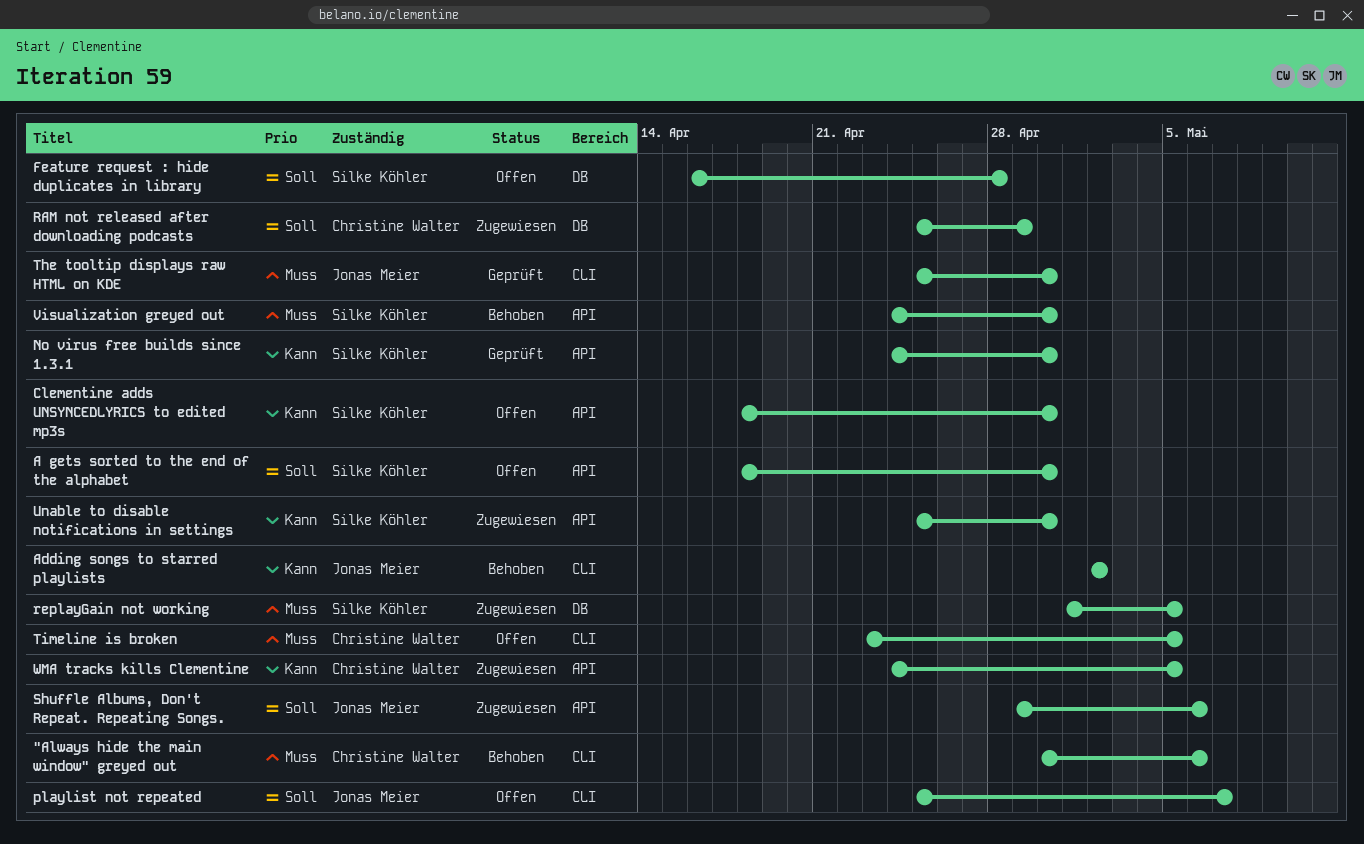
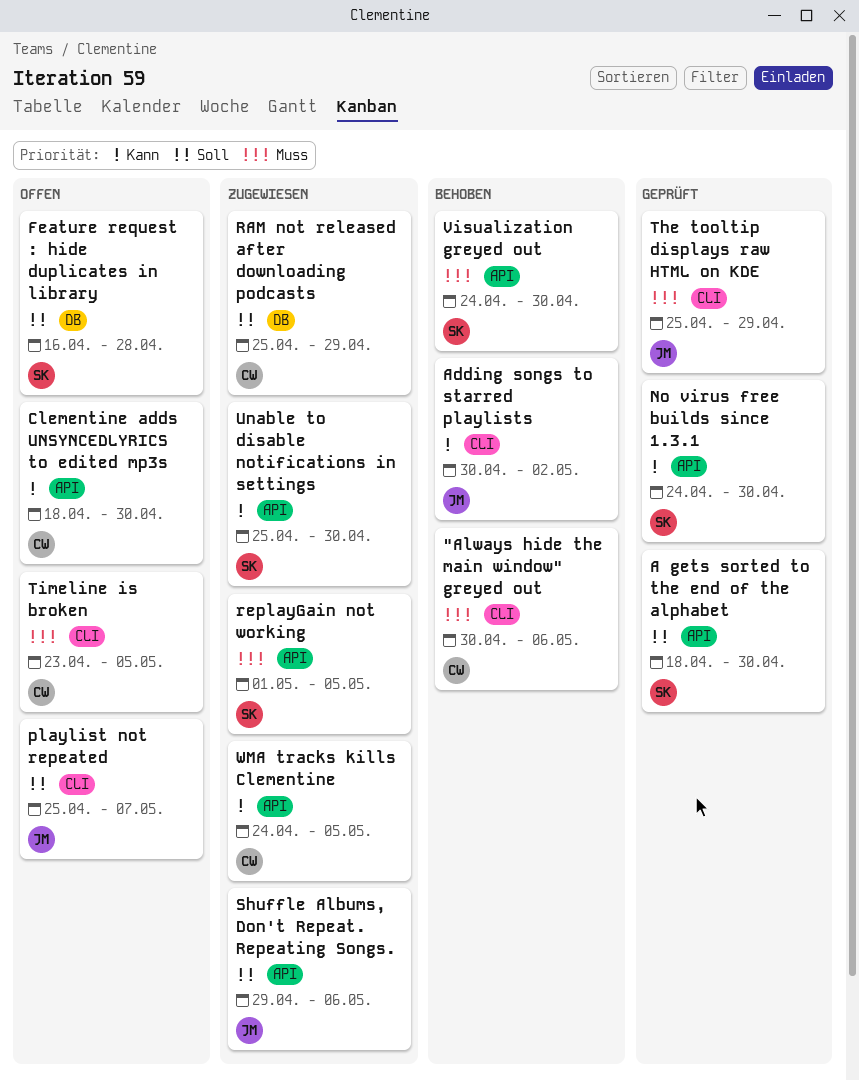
A gets sorted to the end of the alphabet, status: Offen -> Geprüft
Adding songs to starred playlists, start: May 2 -> Apr 30
Clementine adds UNSYNCEDLYRICS to edited mp3s, owner: Silke Köhler -> Christine Walter
replayGain not working, label: DB -> API
The tooltip displays raw HTML on KDE, due: Apr 30 -> Apr 29

